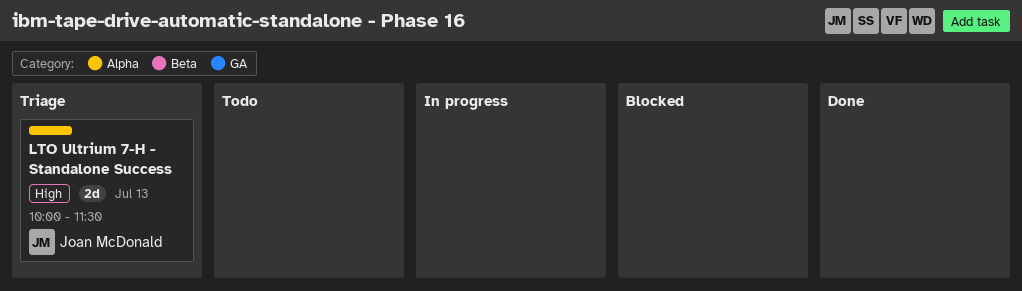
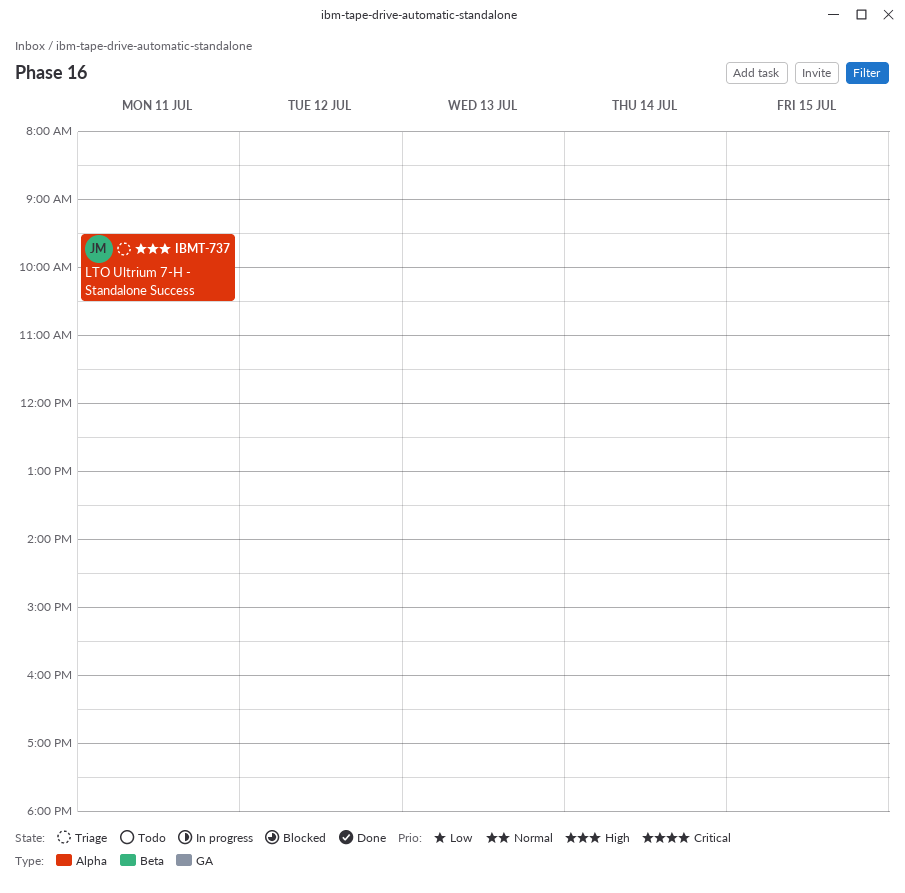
LTO Ultrium 7-H - Standalone Success, day: Jul 13 -> Jul 11
LTO Ultrium 7-H - Standalone Success, begins: 10:00 -> 09:30
LTO Ultrium 7-H - Standalone Success, ends: 11:30 -> 10:30

